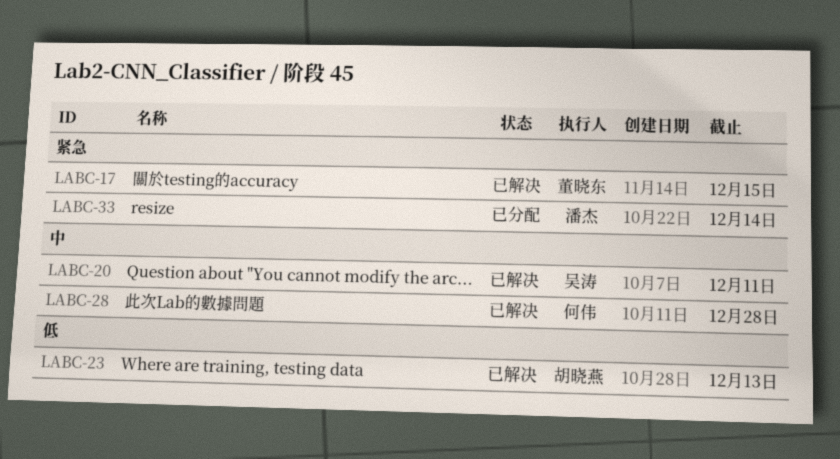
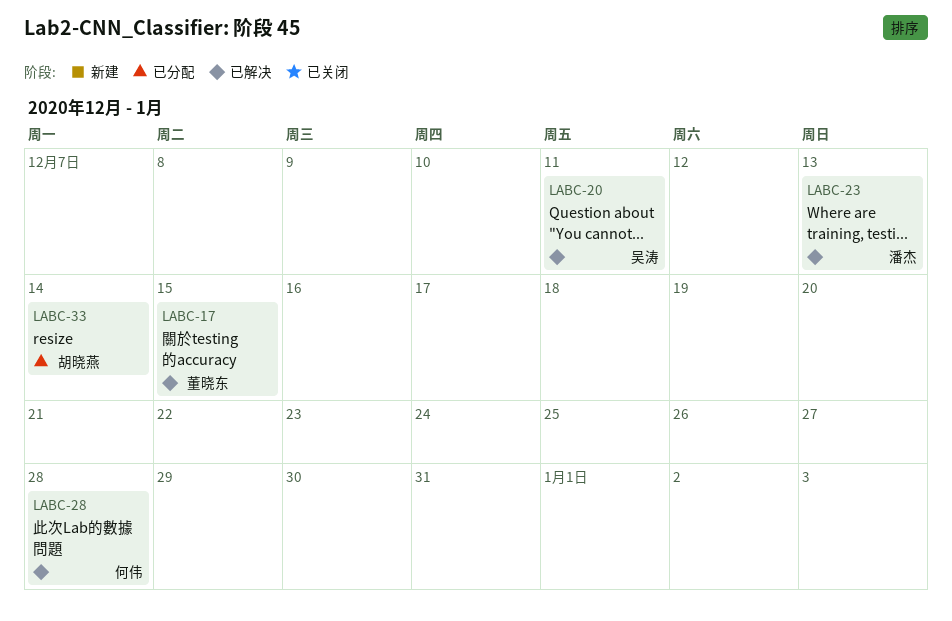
LABC-23, owner: 胡晓燕 -> 潘杰
LABC-33, owner: 潘杰 -> 胡晓燕

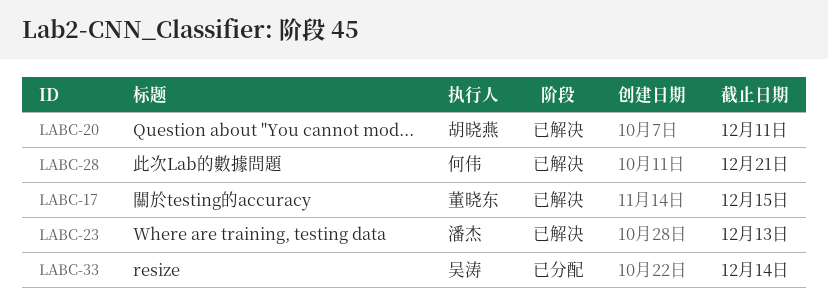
LABC-20, owner: 吴涛 -> 胡晓燕
LABC-28, due: Dec 28 -> Dec 21
LABC-33, owner: 胡晓燕 -> 吴涛

